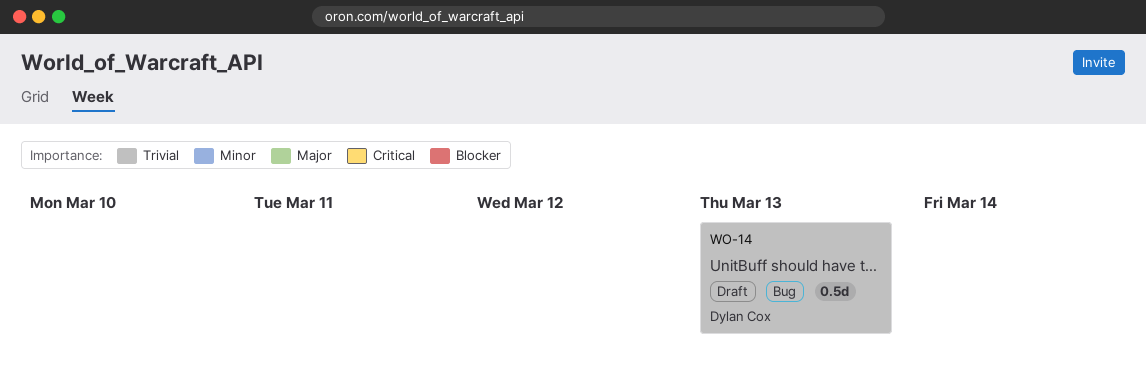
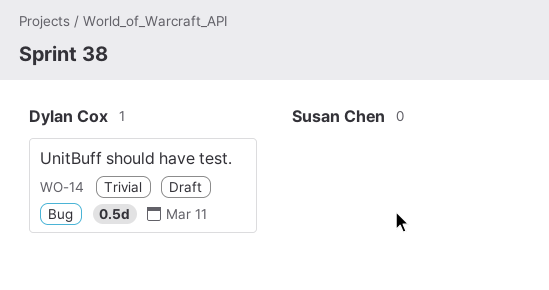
WO-14, due: Mar 13 -> Mar 11

